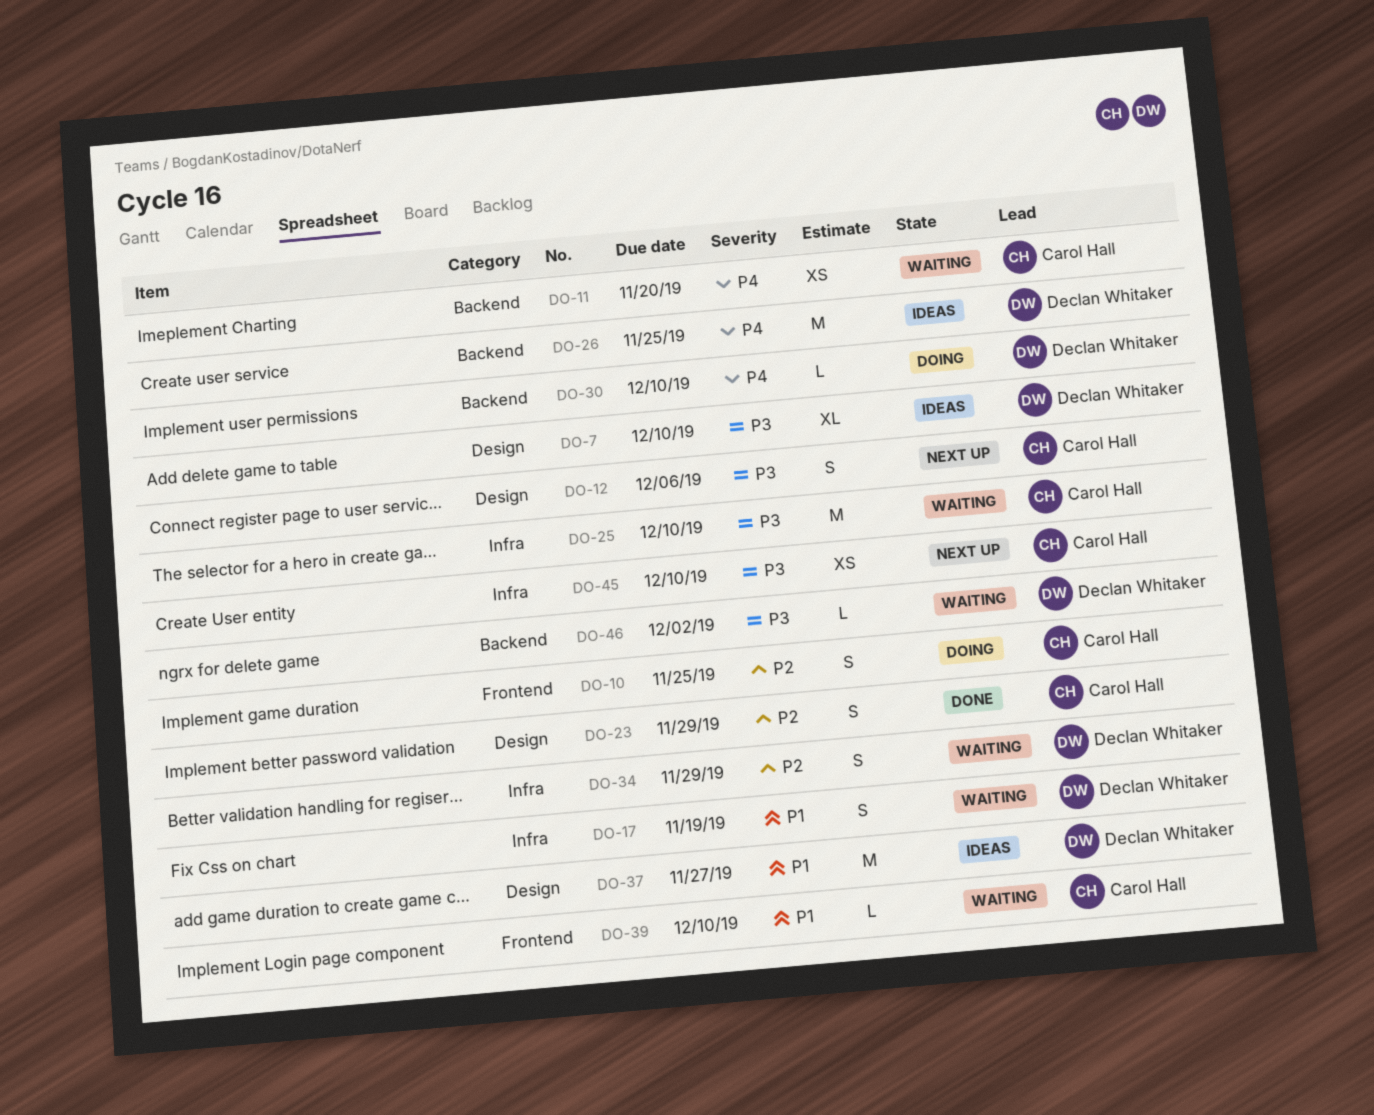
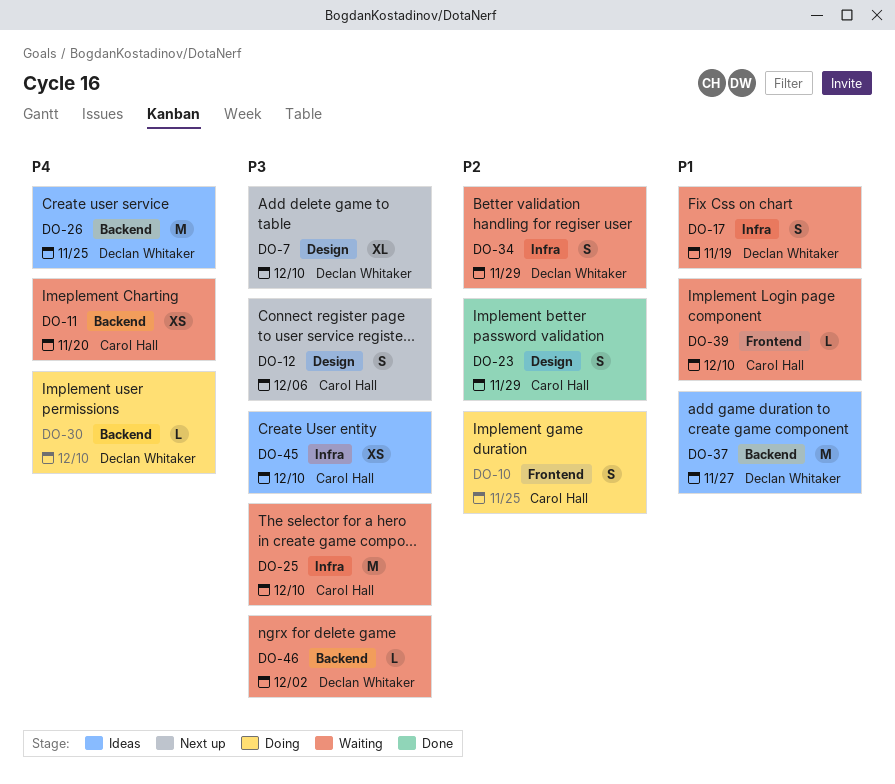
DO-7, status: Ideas -> Next up
DO-37, label: Design -> Backend
DO-45, status: Next up -> Ideas

